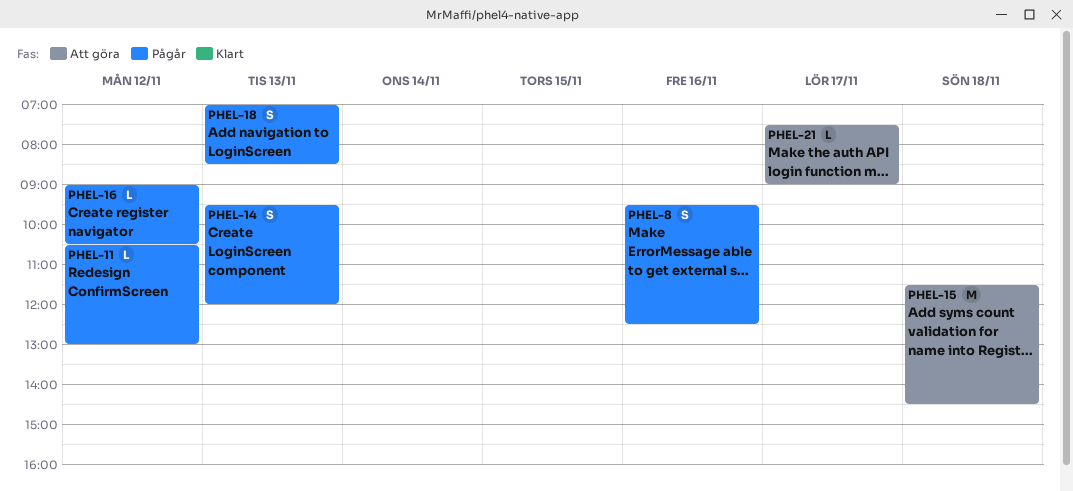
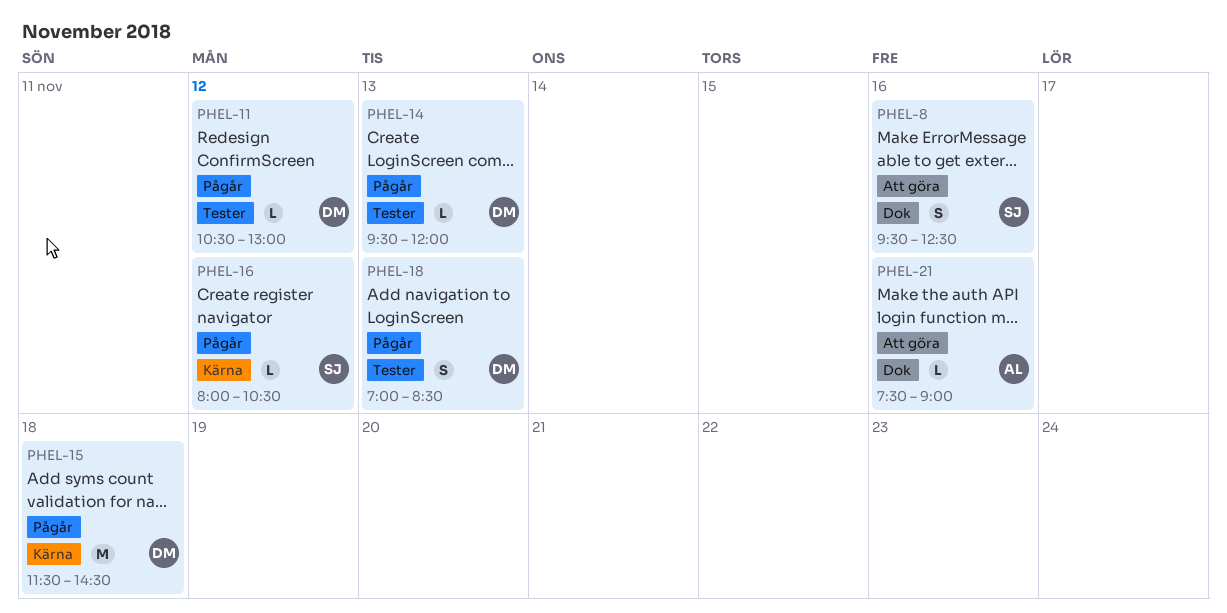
PHEL-8, status: Pågår -> Att göra
PHEL-14, estimate: S -> L
PHEL-15, status: Att göra -> Pågår
PHEL-16, begins: 09:00 -> 08:00
PHEL-21, day: Nov 17 -> Nov 16

